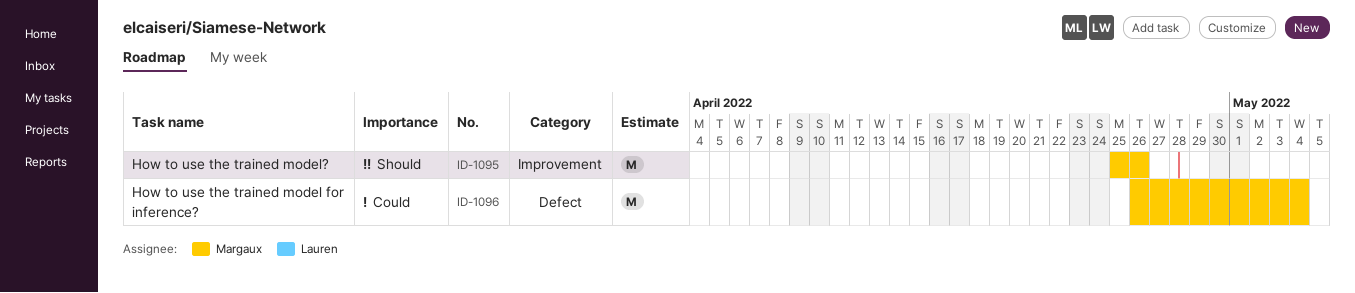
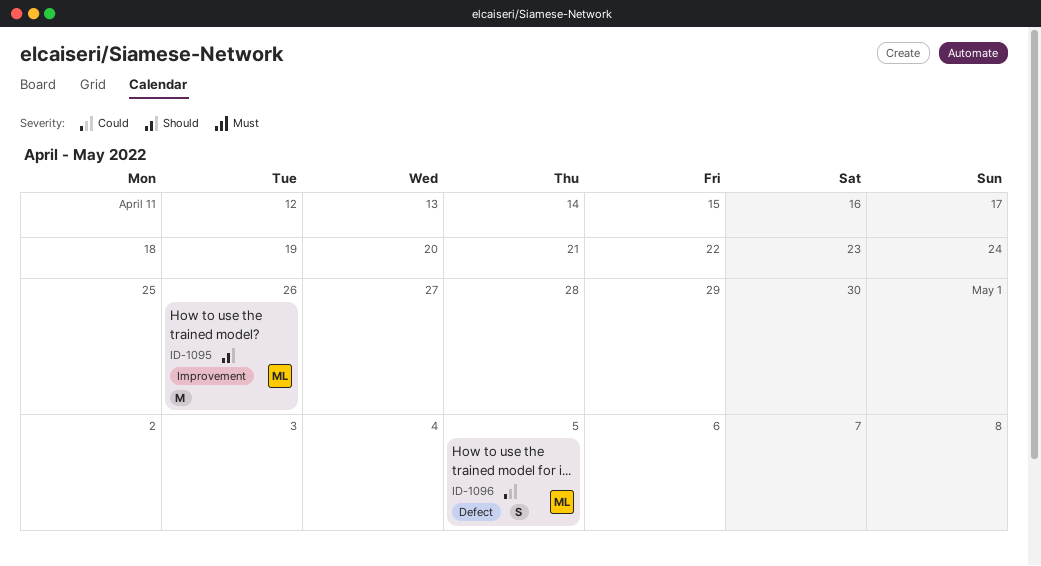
ID-1096, estimate: M -> S
ID-1096, due: May 4 -> May 5

